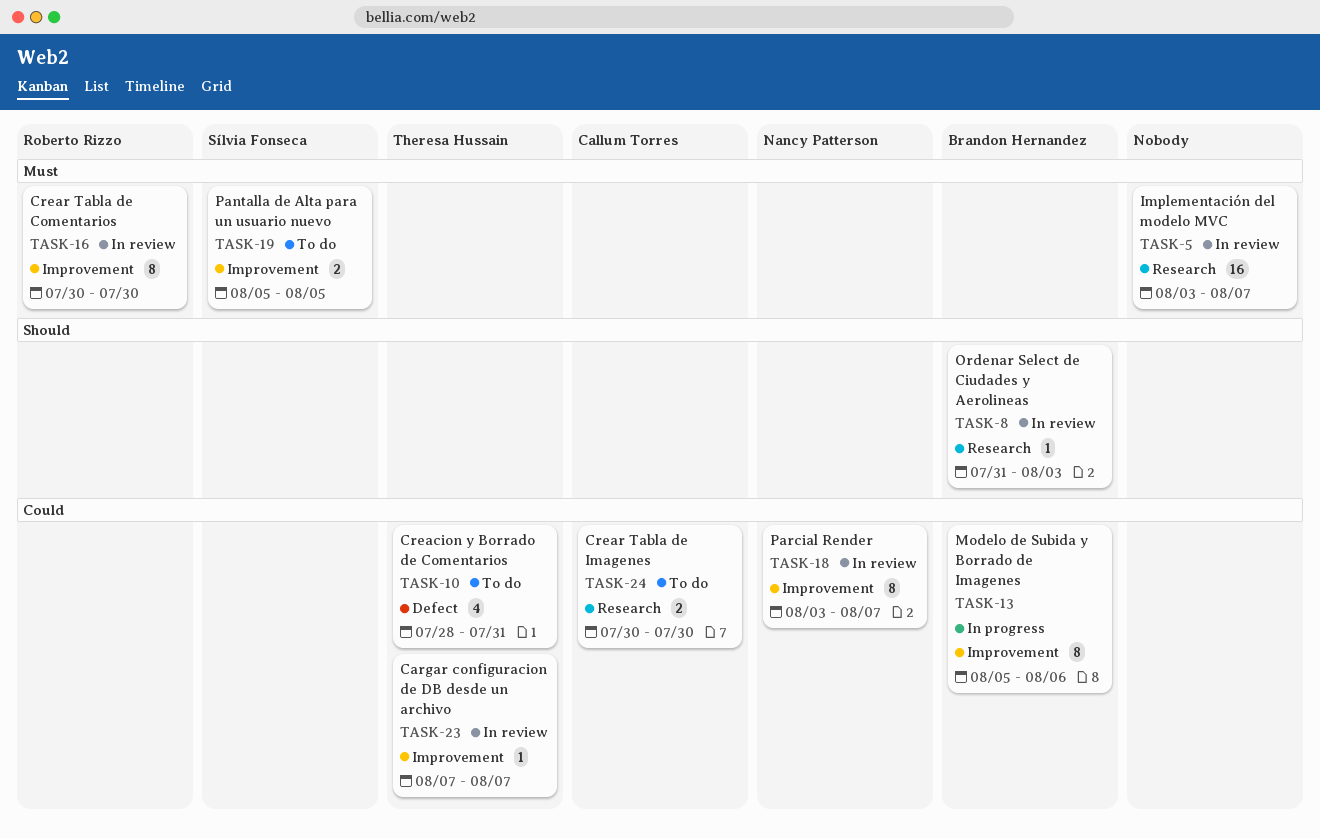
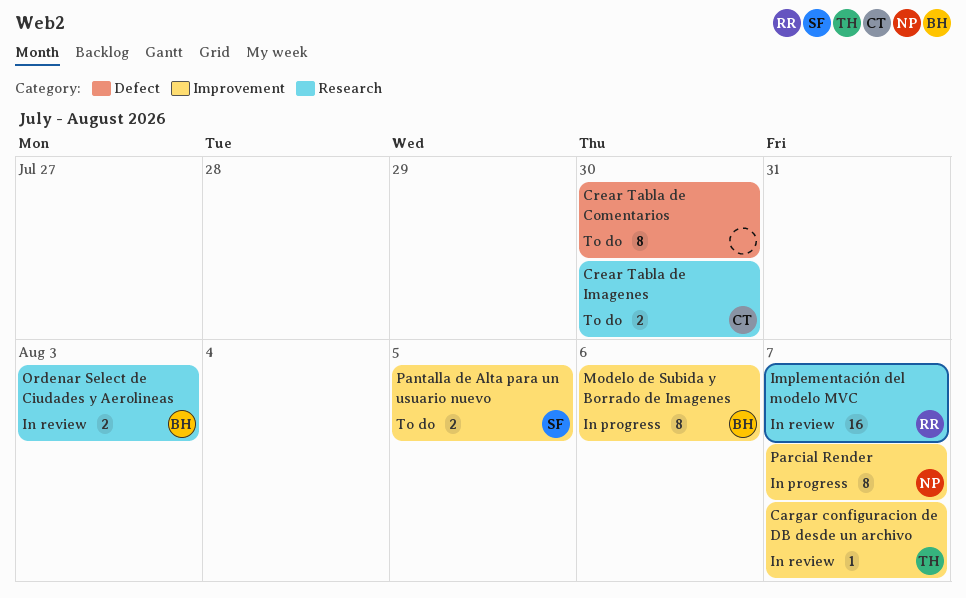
Creacion y Borrado de Comentarios: present -> none
Crear Tabla de Comentarios, status: In review -> To do
Crear Tabla de Comentarios, owner: Roberto Rizzo -> none
Crear Tabla de Comentarios, label: Improvement -> Defect
Implementación del modelo MVC, owner: none -> Roberto Rizzo
Ordenar Select de Ciudades y Aerolineas, estimate: 1 -> 2
Parcial Render, status: In review -> In progress

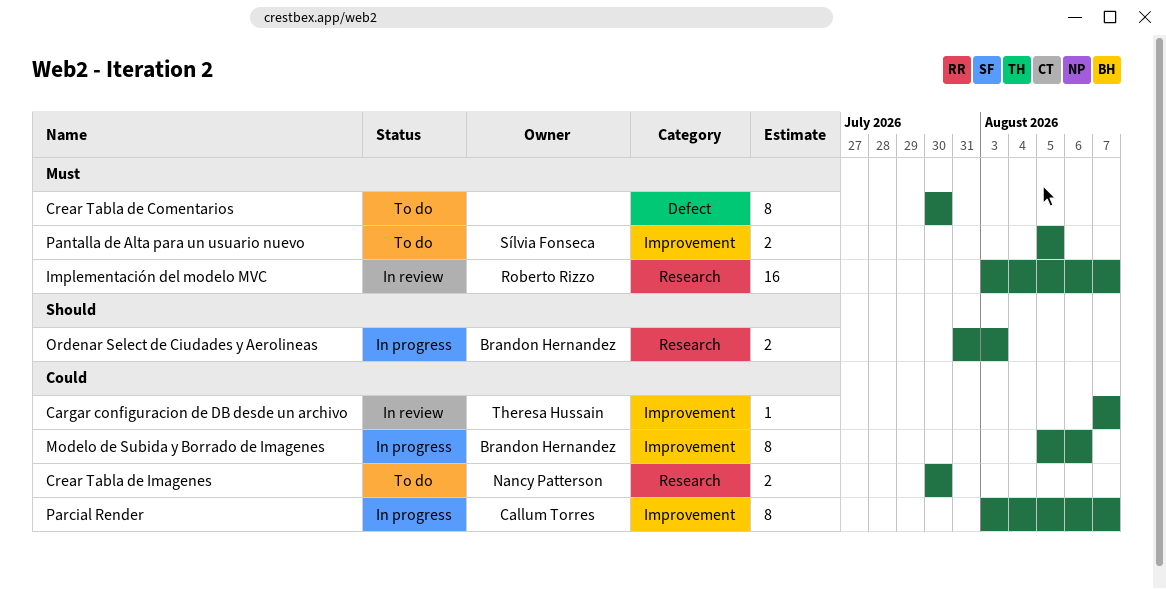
Crear Tabla de Imagenes, owner: Callum Torres -> Nancy Patterson
Ordenar Select de Ciudades y Aerolineas, status: In review -> In progress
Parcial Render, owner: Nancy Patterson -> Callum Torres

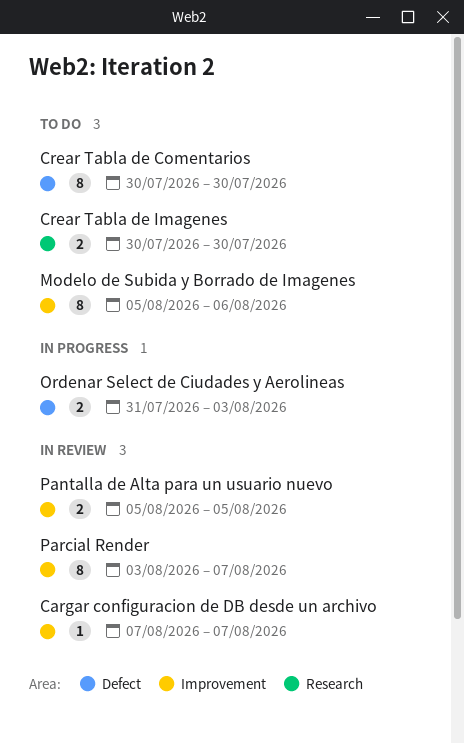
Implementación del modelo MVC: present -> none
Modelo de Subida y Borrado de Imagenes, status: In progress -> To do
Ordenar Select de Ciudades y Aerolineas, label: Research -> Defect
Pantalla de Alta para un usuario nuevo, status: To do -> In review
Parcial Render, status: In progress -> In review

